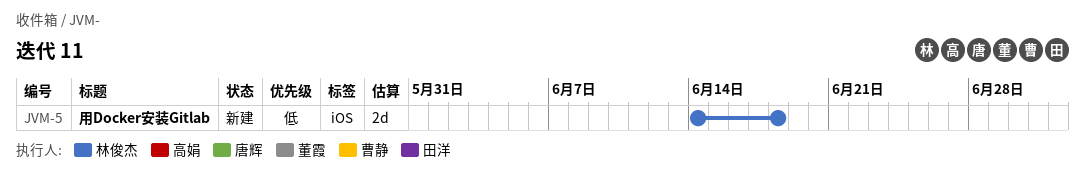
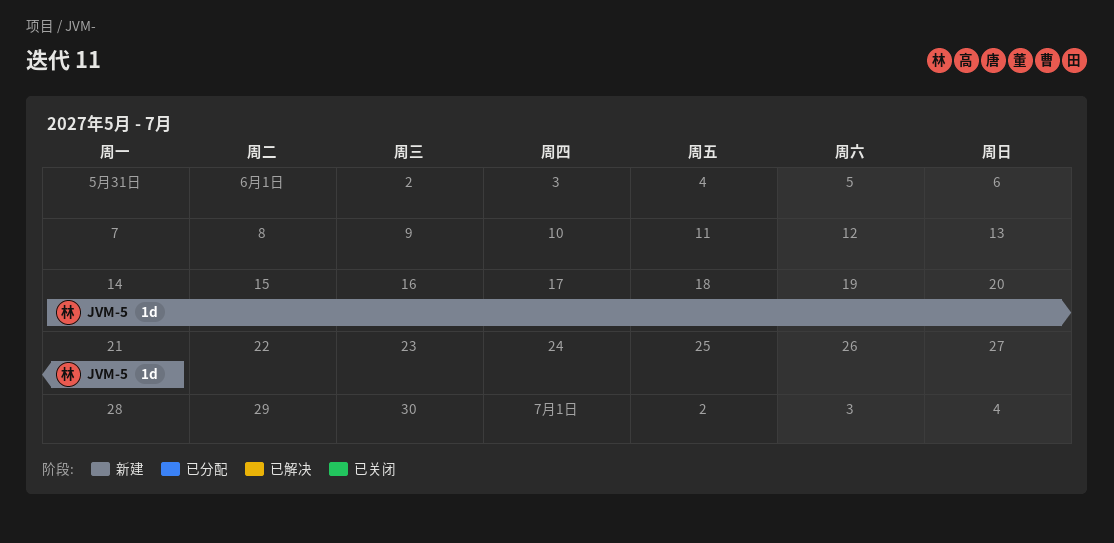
JVM-5, estimate: 2d -> 1d
JVM-5, due: Jun 18 -> Jun 21

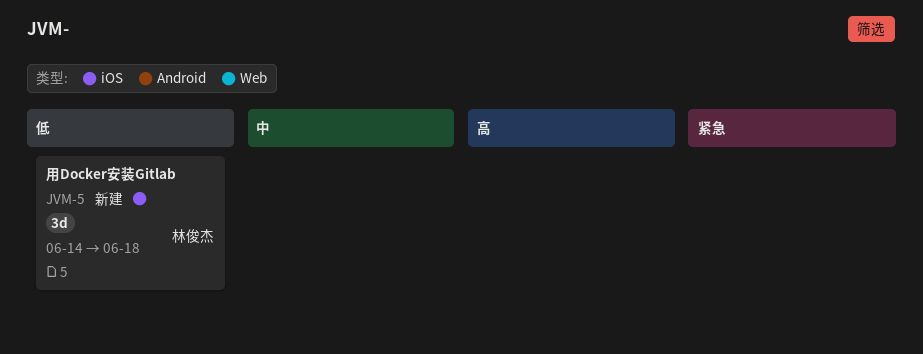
JVM-5, estimate: 1d -> 3d
JVM-5, due: Jun 21 -> Jun 18

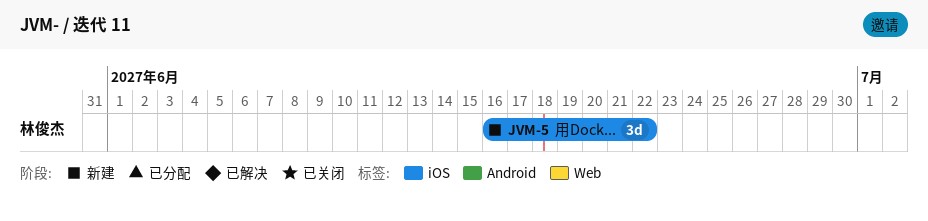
JVM-5, start: Jun 14 -> Jun 16
JVM-5, due: Jun 18 -> Jun 22

